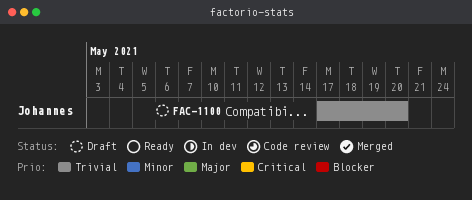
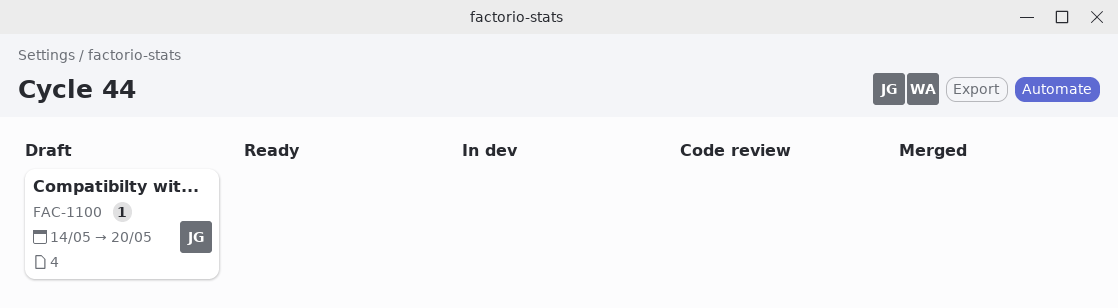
FAC-1100, start: May 17 -> May 14

